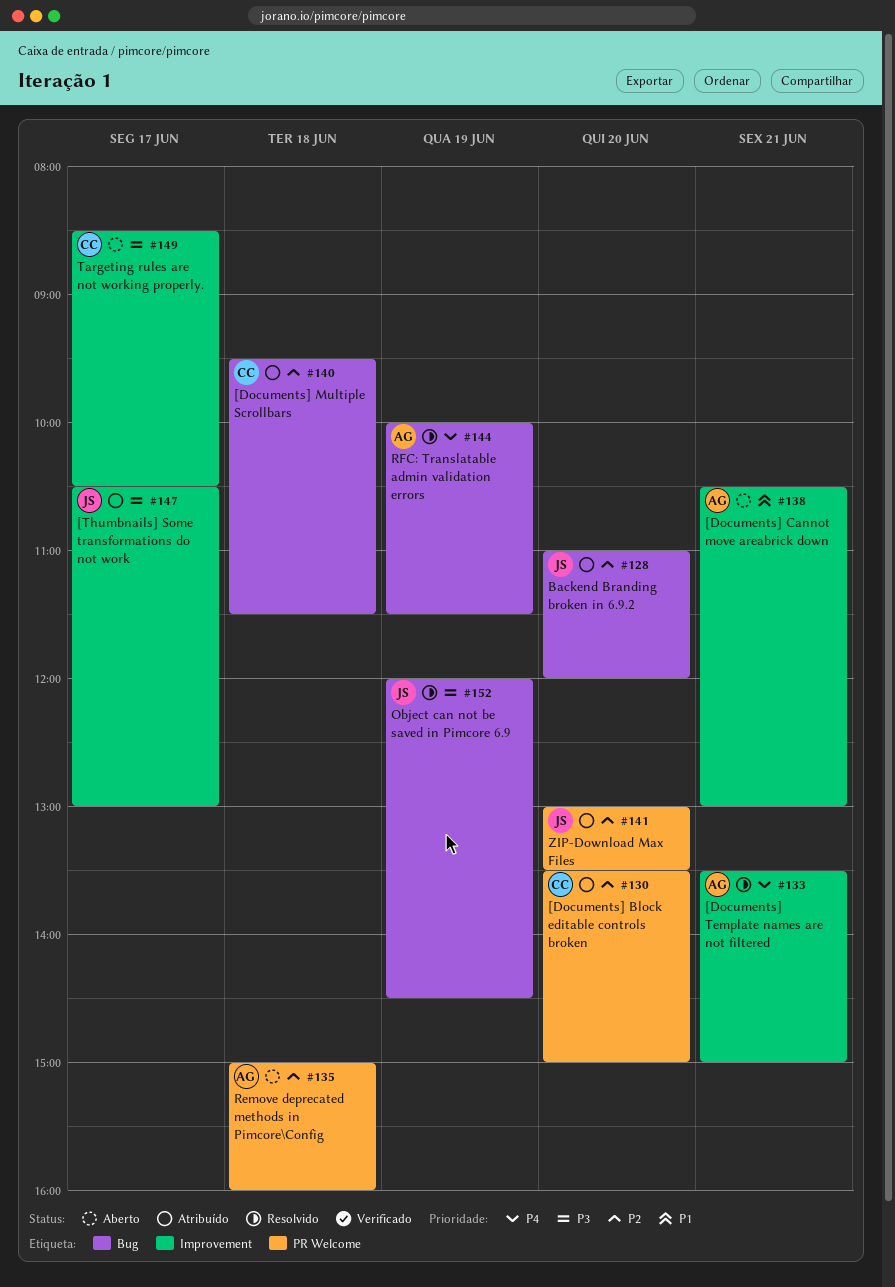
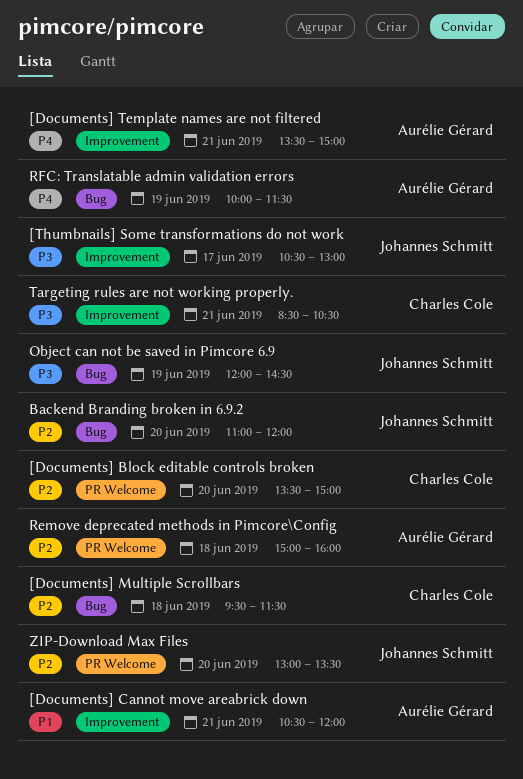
[Documents] Cannot move areabrick down, ends: 13:00 -> 12:00
Targeting rules are not working properly., day: Jun 17 -> Jun 21

